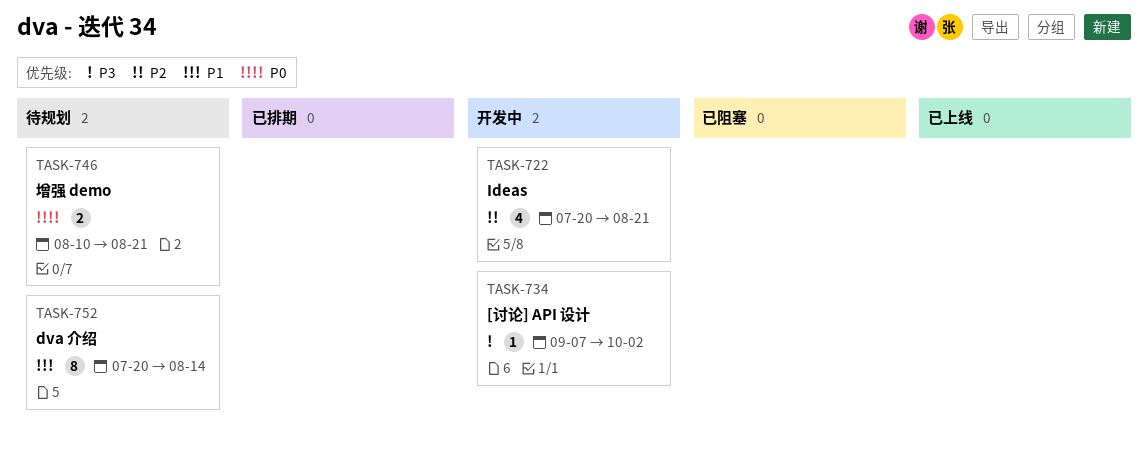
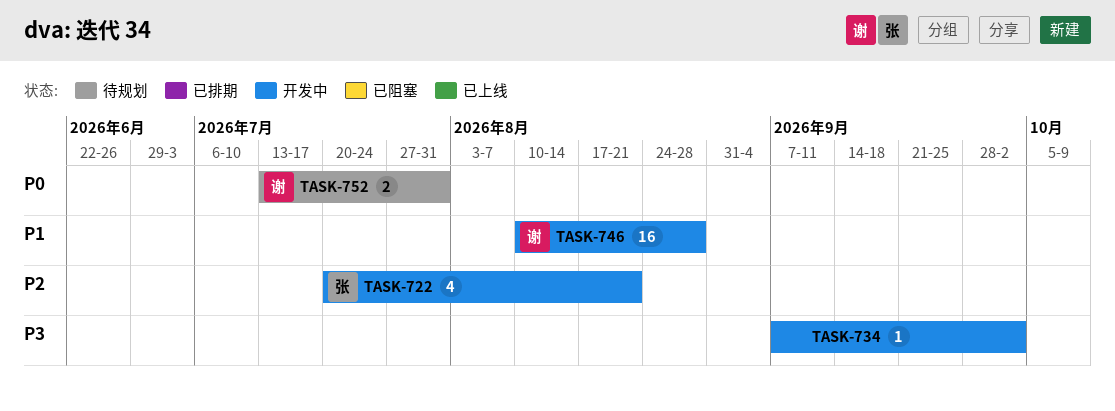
TASK-746, status: 待规划 -> 开发中
TASK-746, priority: P0 -> P1
TASK-746, estimate: 2 -> 16
TASK-746, due: Aug 21 -> Aug 28
TASK-752, priority: P1 -> P0
TASK-752, estimate: 8 -> 2
TASK-752, start: Jul 20 -> Jul 13
TASK-752, due: Aug 14 -> Jul 31

